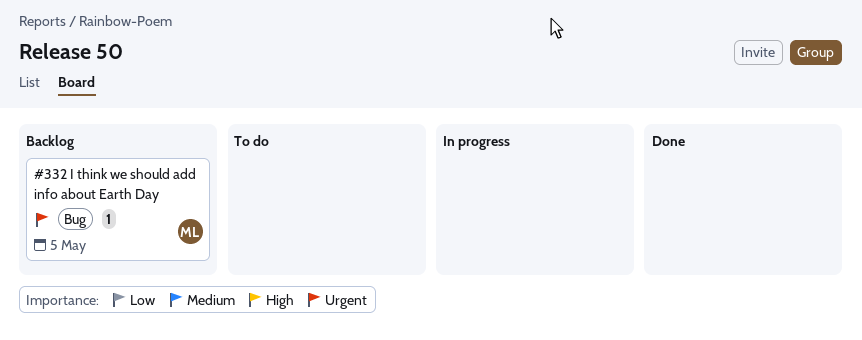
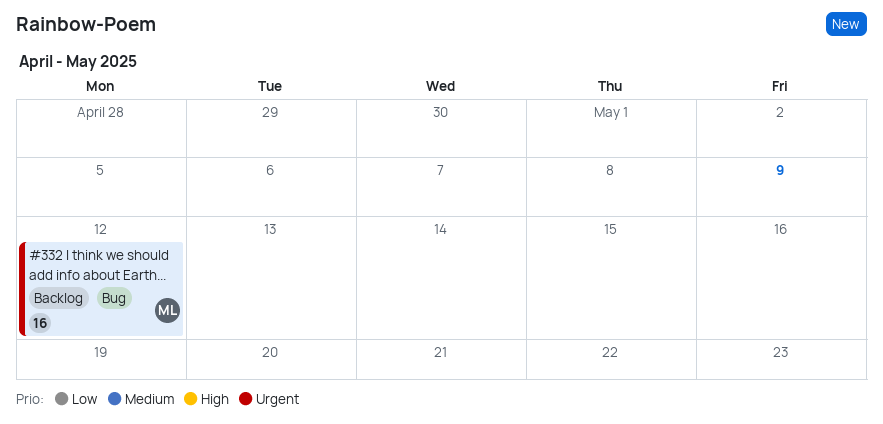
#332, estimate: 1 -> 16
#332, due: May 5 -> May 12

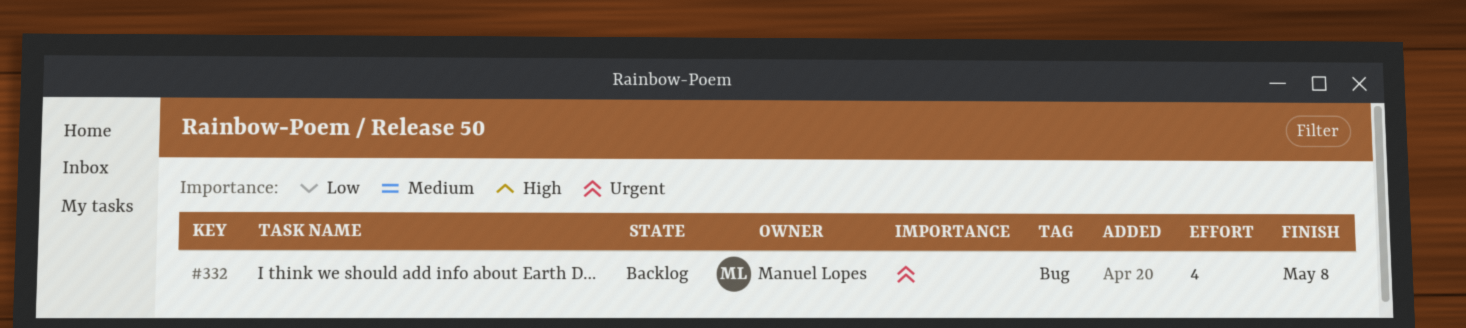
#332, estimate: 16 -> 4
#332, due: May 12 -> May 8

